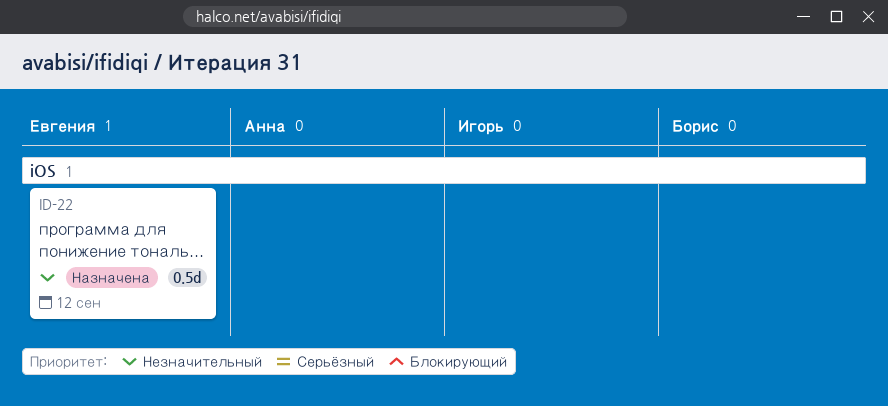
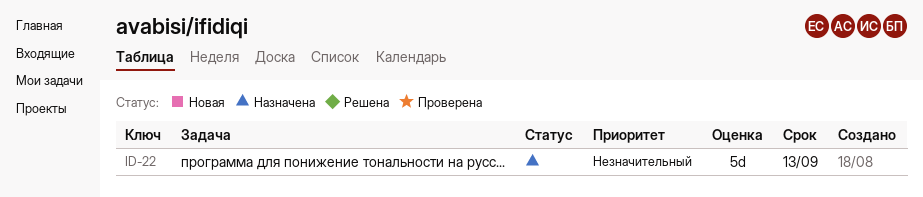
ID-22, estimate: 0.5d -> 5d
ID-22, due: Sep 12 -> Sep 13

